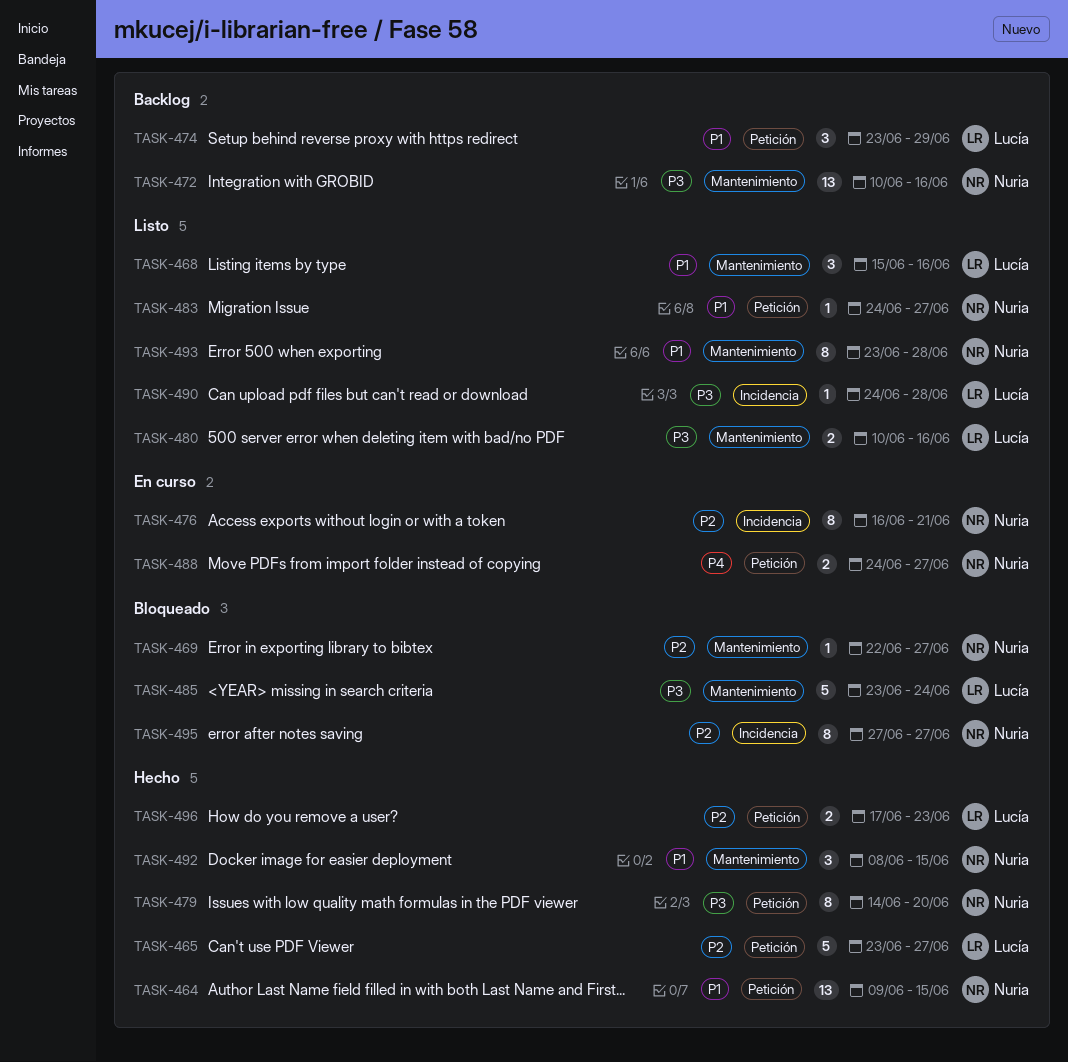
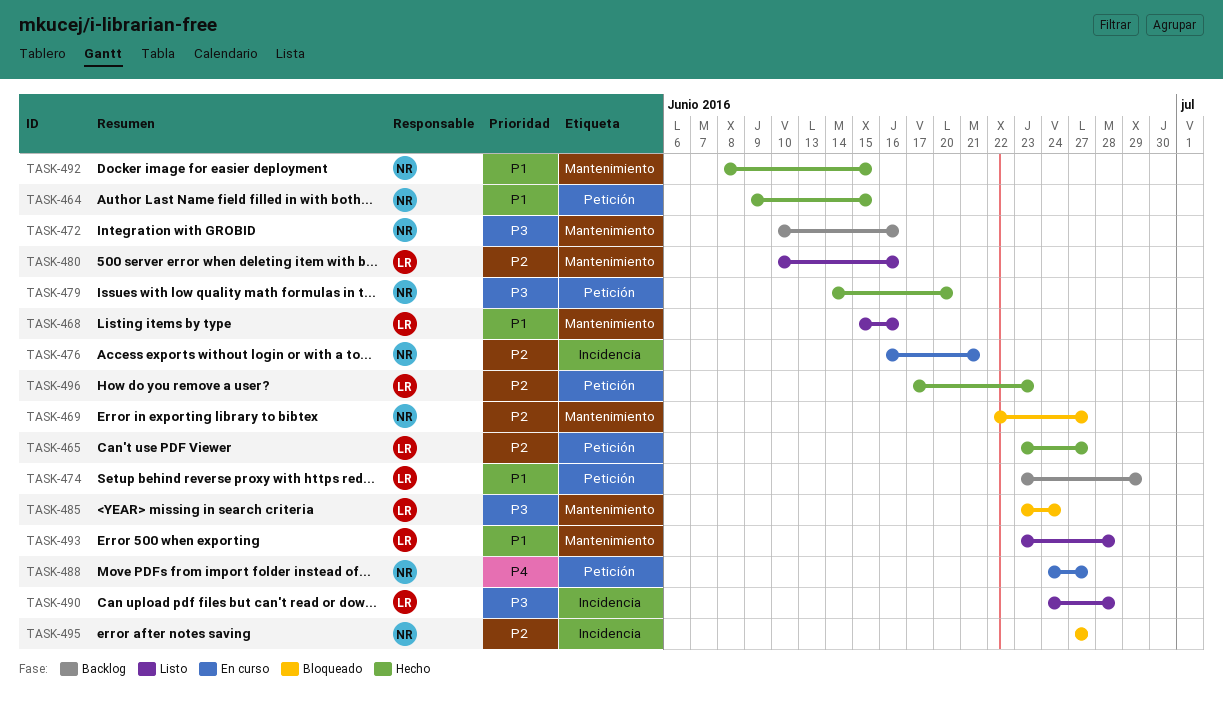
TASK-480, priority: P3 -> P2
TASK-483: present -> none
TASK-493, owner: Nuria -> Lucía

